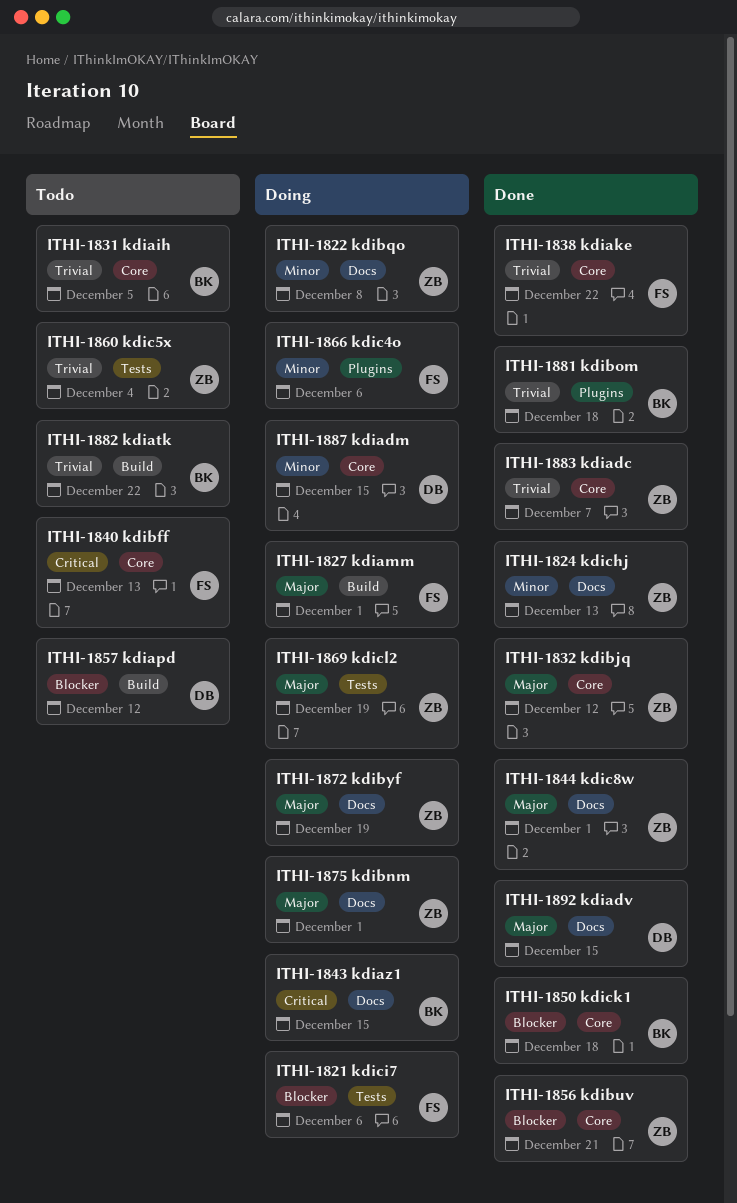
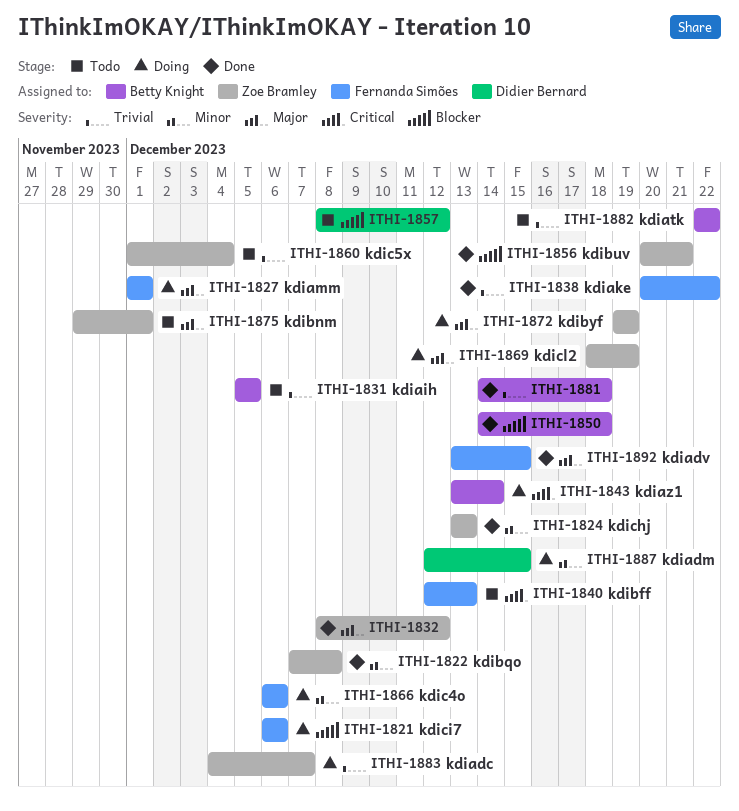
ITHI-1822, status: Doing -> Done
ITHI-1843, due: Dec 15 -> Dec 14
ITHI-1844: present -> none
ITHI-1875, status: Doing -> Todo
ITHI-1883, status: Done -> Doing
ITHI-1892, owner: Didier Bernard -> Fernanda Simões

